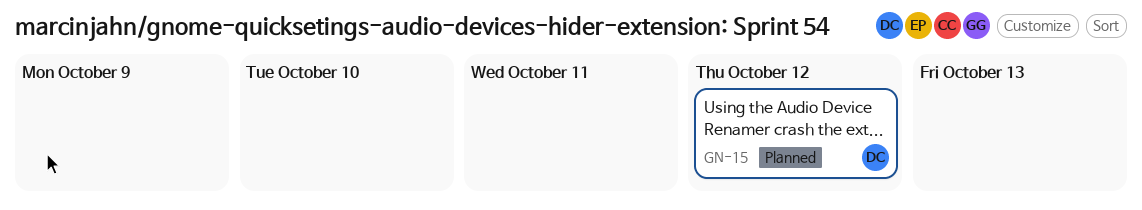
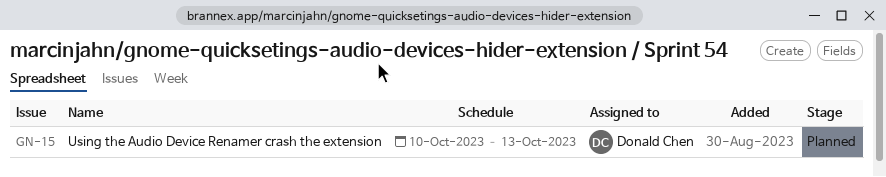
GN-15, due: Oct 12 -> Oct 13

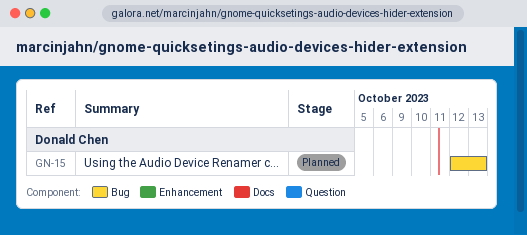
GN-15, start: Oct 10 -> Oct 12

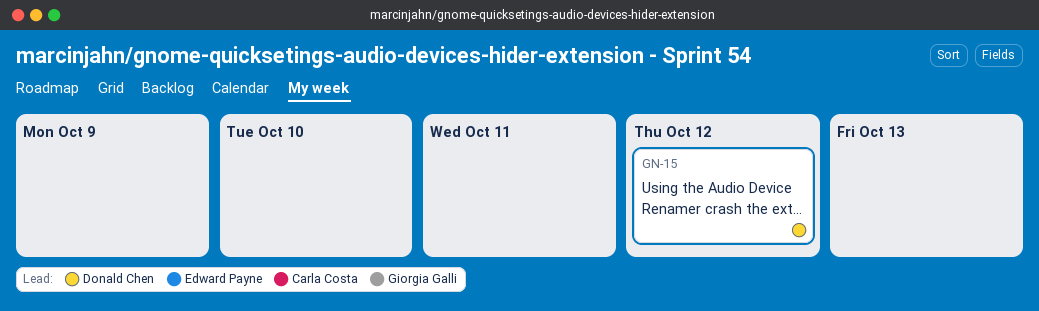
GN-15, due: Oct 13 -> Oct 12

